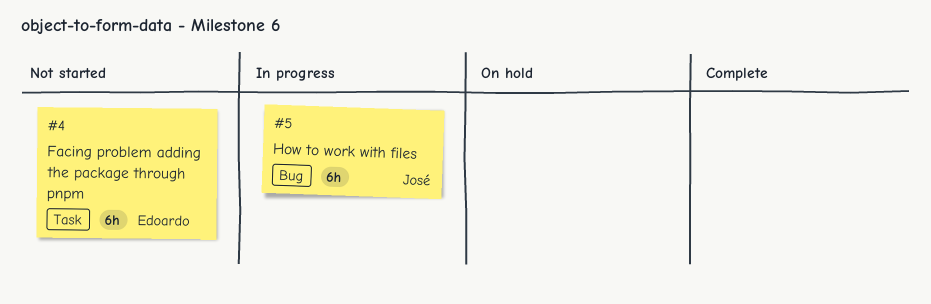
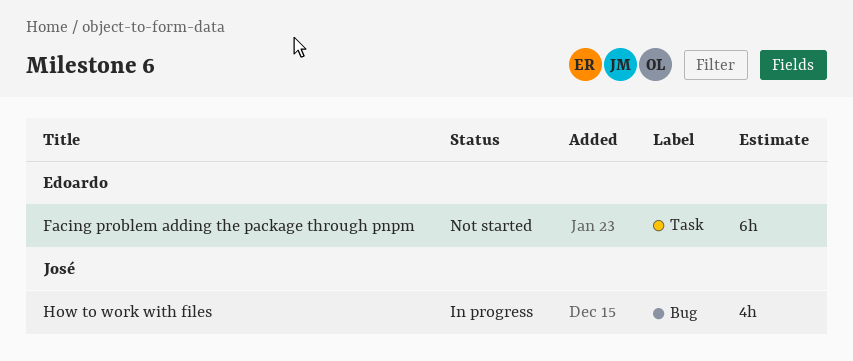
How to work with files, estimate: 6h -> 4h

